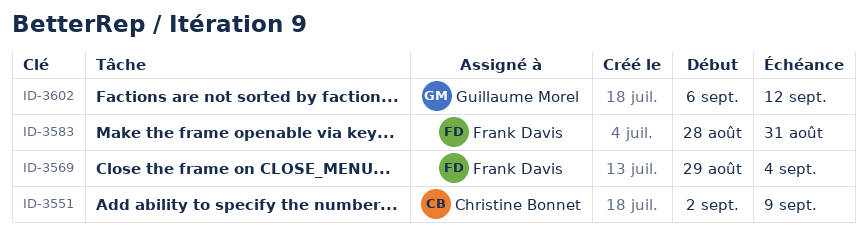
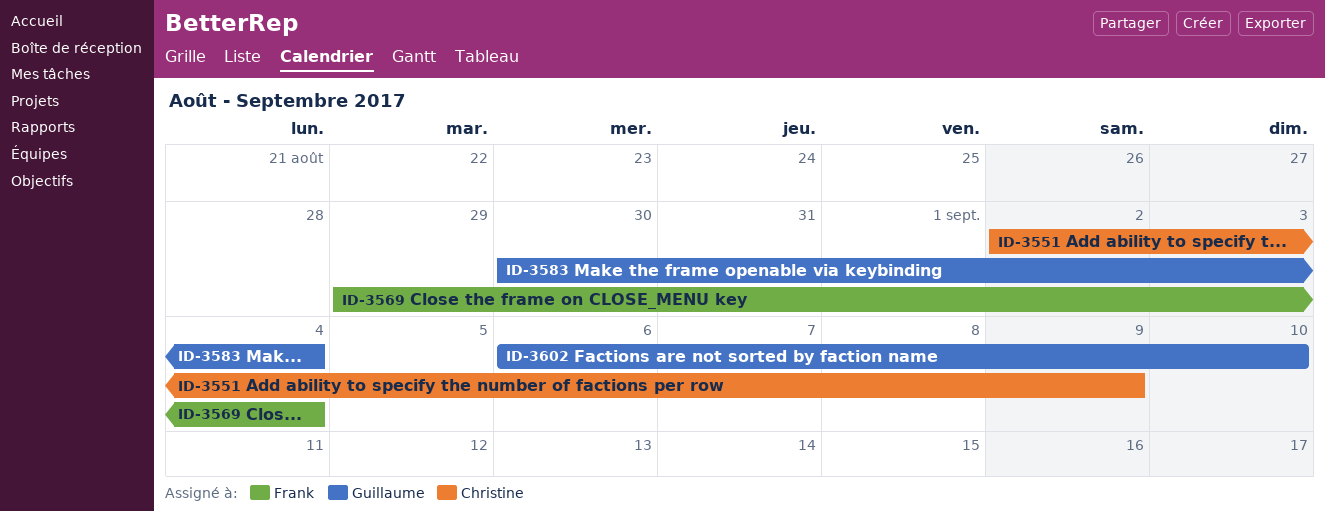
ID-3583, owner: Frank Davis -> Guillaume Morel
ID-3583, start: Aug 28 -> Aug 30
ID-3583, due: Aug 31 -> Sep 4
ID-3602, due: Sep 12 -> Sep 10

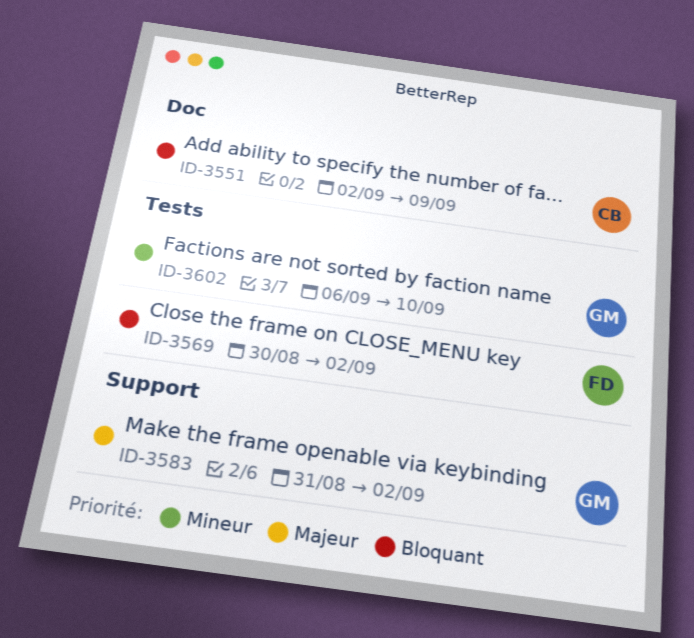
ID-3569, start: Aug 29 -> Aug 30
ID-3569, due: Sep 4 -> Sep 2
ID-3583, start: Aug 30 -> Aug 31
ID-3583, due: Sep 4 -> Sep 2

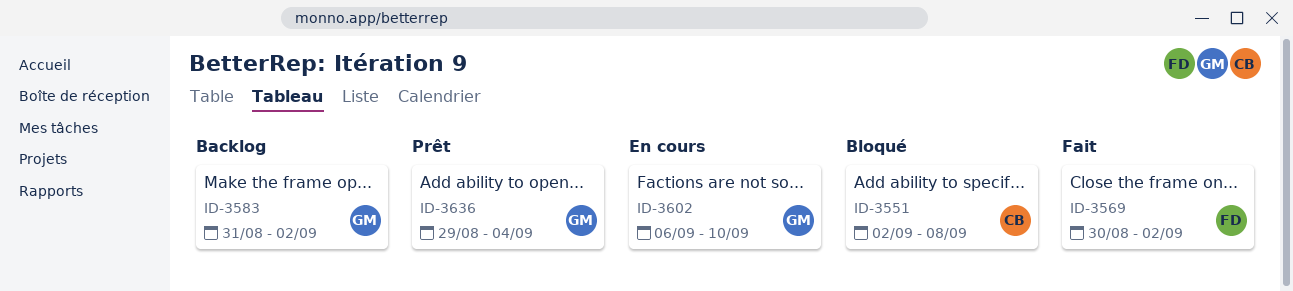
ID-3551, due: Sep 9 -> Sep 8
ID-3636: none -> present

